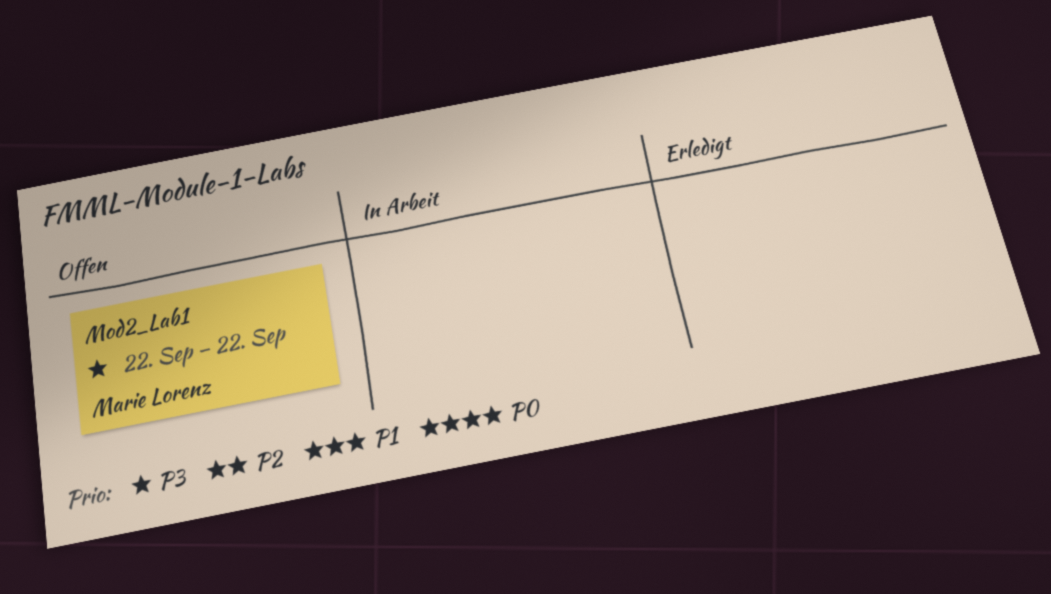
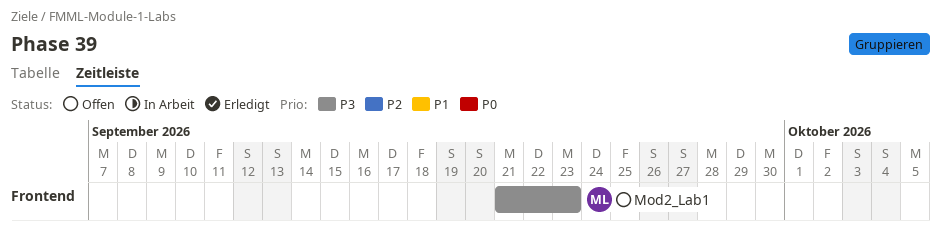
Mod2_Lab1, start: Sep 22 -> Sep 21
Mod2_Lab1, due: Sep 22 -> Sep 23

